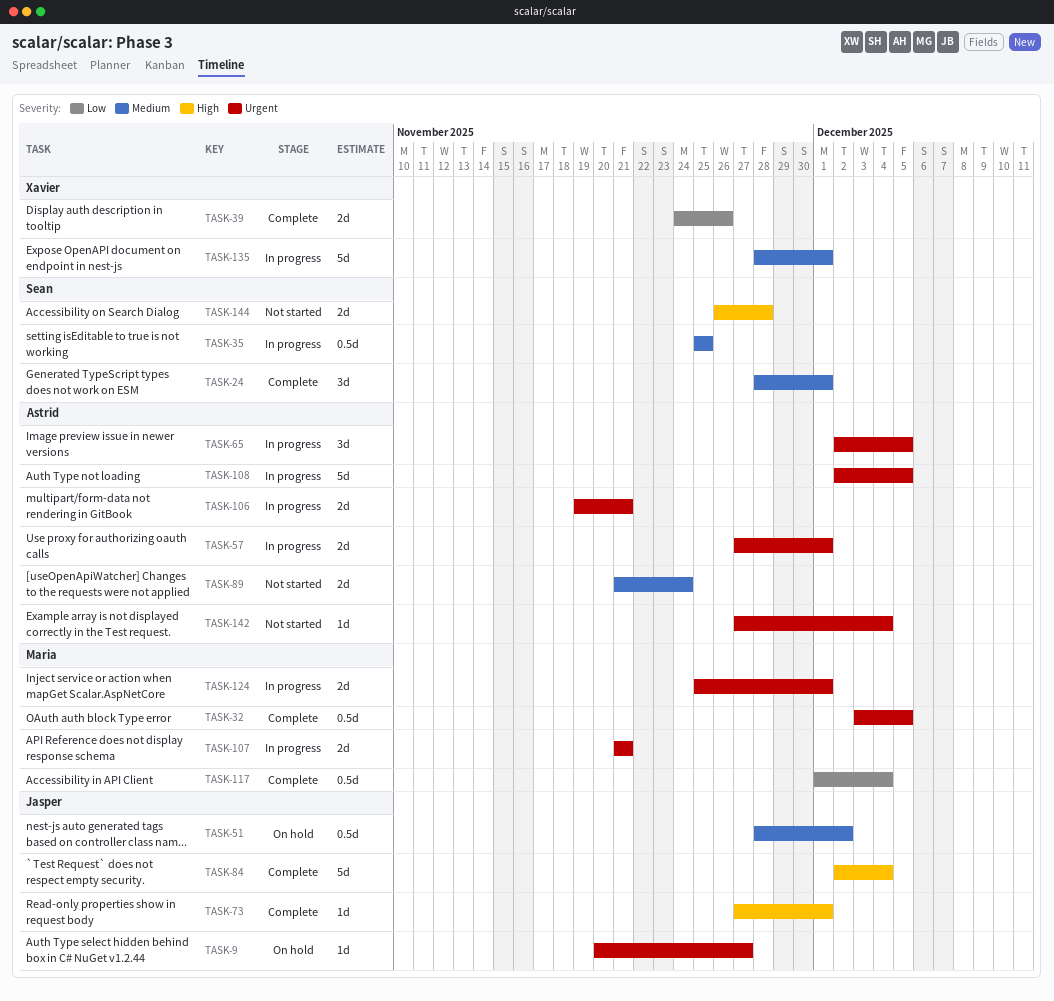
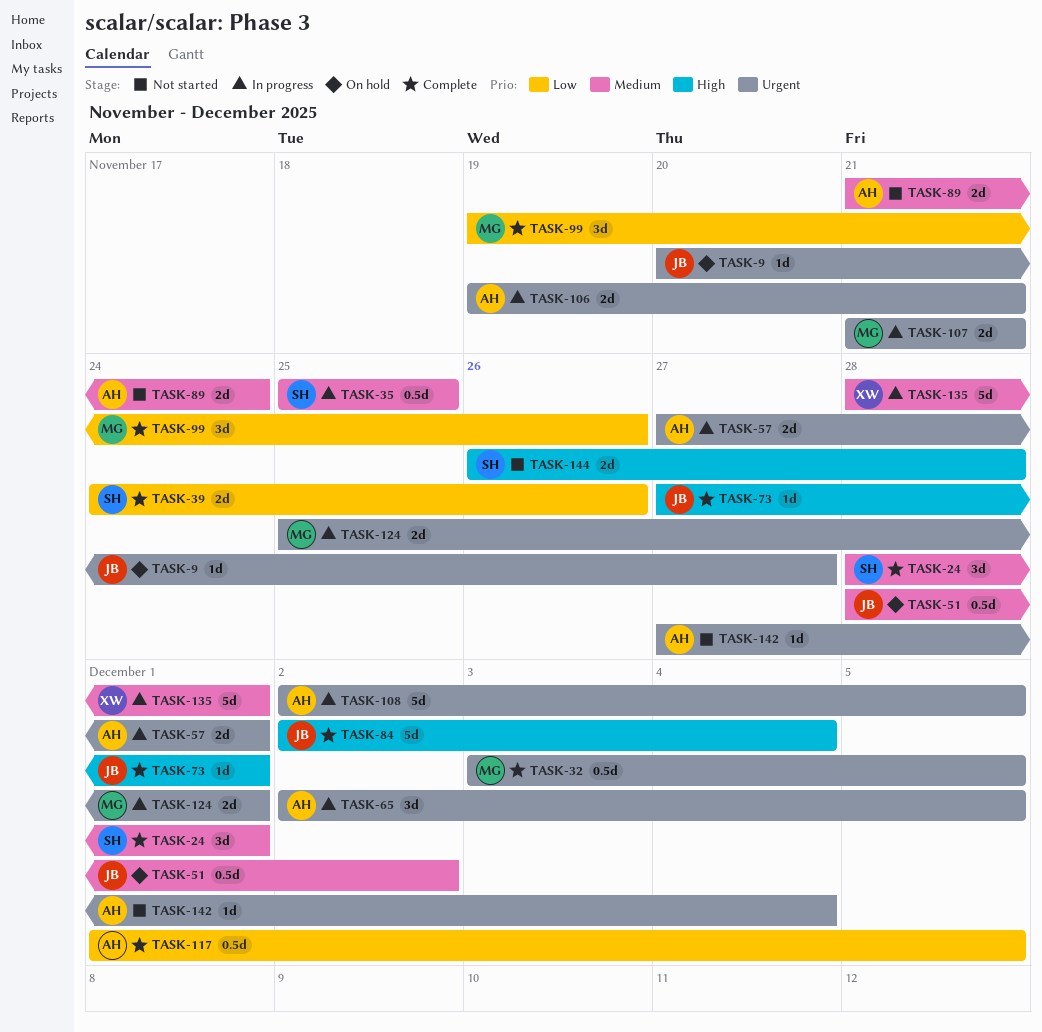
TASK-39, owner: Xavier -> Sean
TASK-99: none -> present
TASK-117, owner: Maria -> Astrid
TASK-117, due: Dec 4 -> Dec 5

